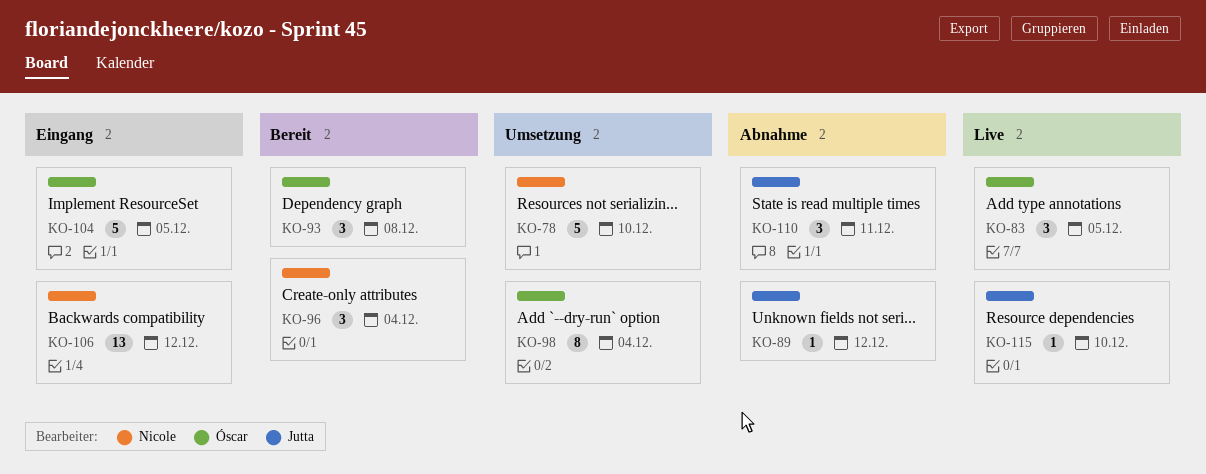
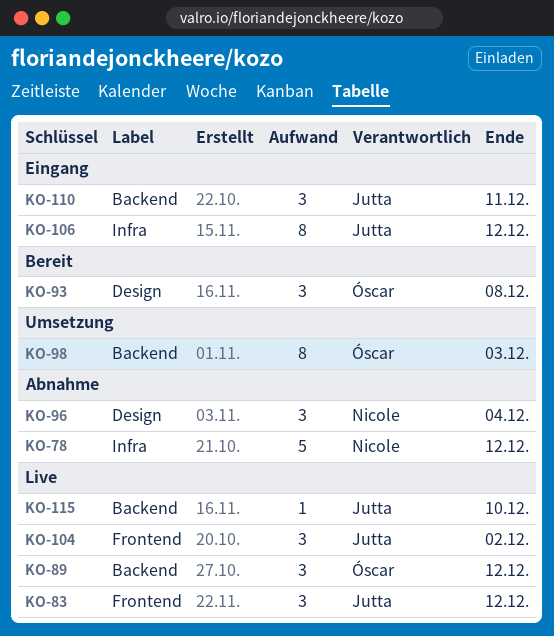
KO-78, status: Umsetzung -> Abnahme
KO-78, due: Dec 10 -> Dec 12
KO-83, owner: Óscar -> Jutta
KO-83, due: Dec 5 -> Dec 12
KO-89, status: Abnahme -> Live
KO-89, owner: Jutta -> Óscar
KO-89, estimate: 1 -> 3
KO-96, status: Bereit -> Abnahme
KO-98, due: Dec 4 -> Dec 3
KO-104, status: Eingang -> Live
KO-104, owner: Óscar -> Jutta
KO-104, estimate: 5 -> 3
KO-104, due: Dec 5 -> Dec 2
KO-106, owner: Nicole -> Jutta
KO-106, estimate: 13 -> 8
KO-110, status: Abnahme -> Eingang

